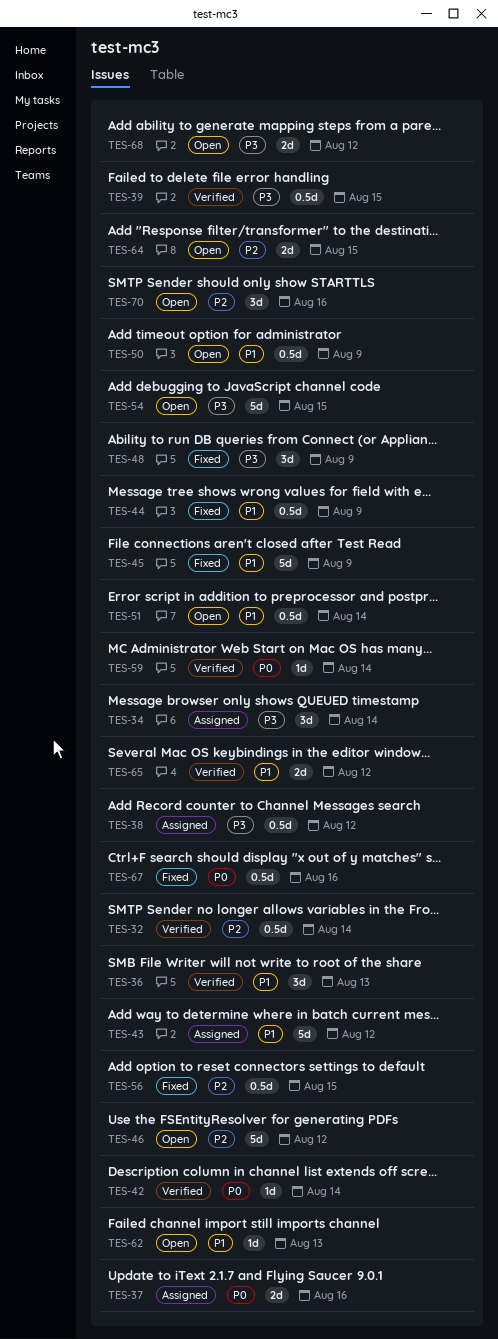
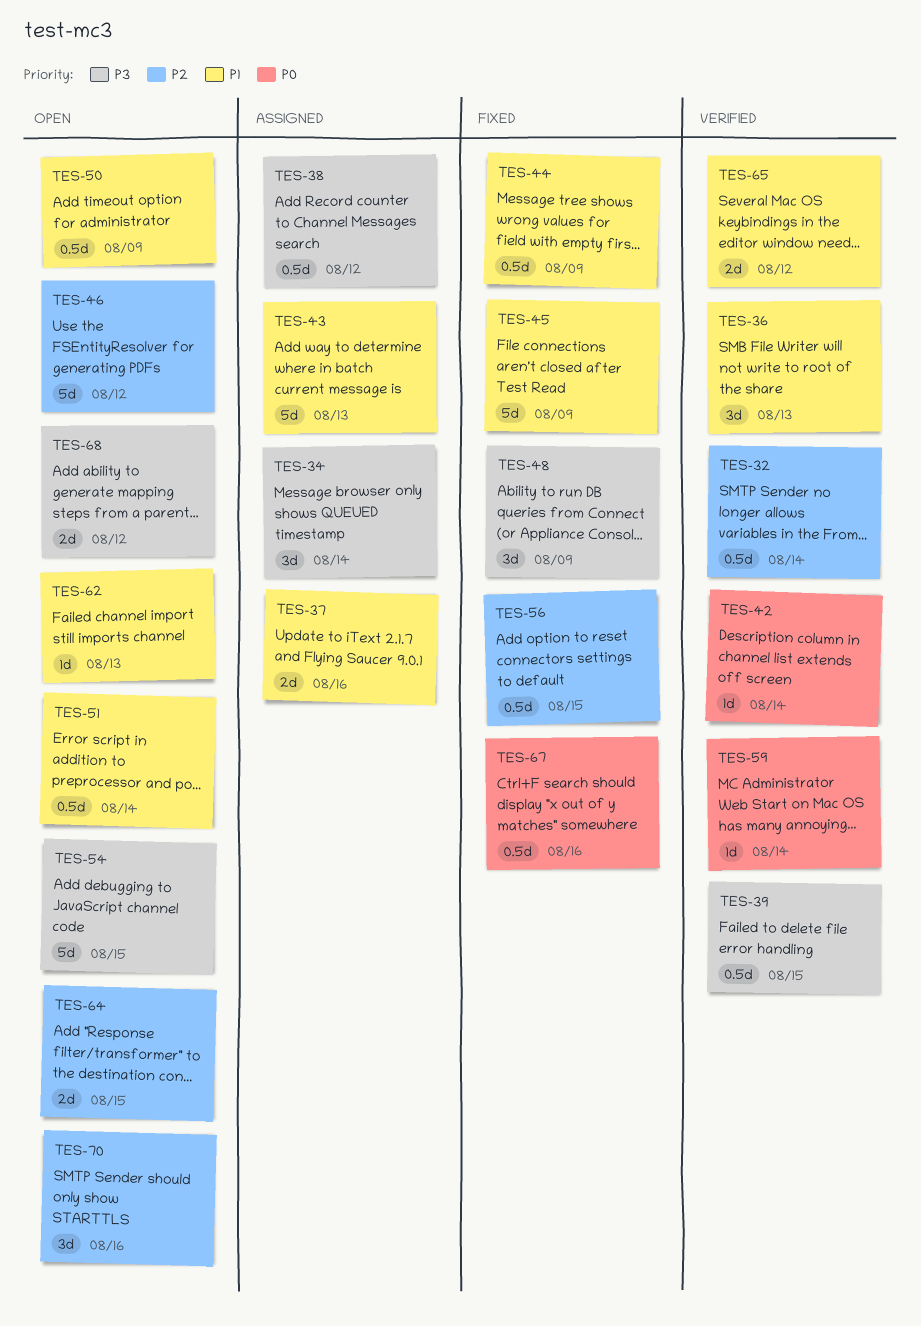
TES-37, priority: P0 -> P1
TES-43, due: Aug 12 -> Aug 13

